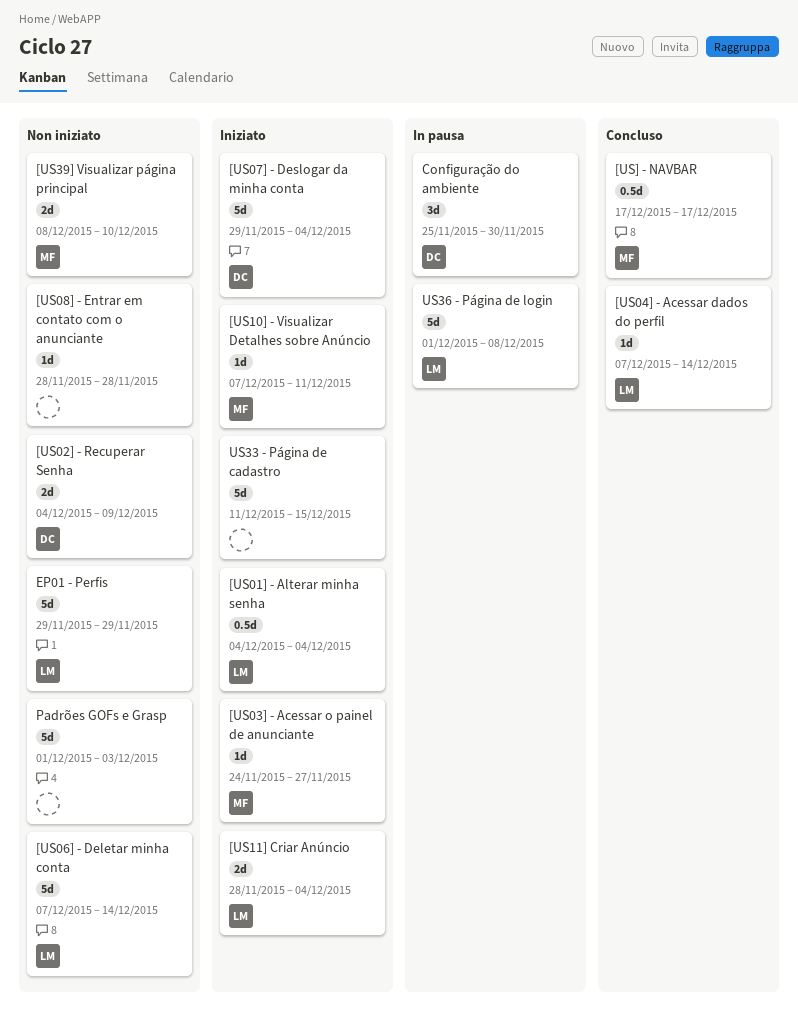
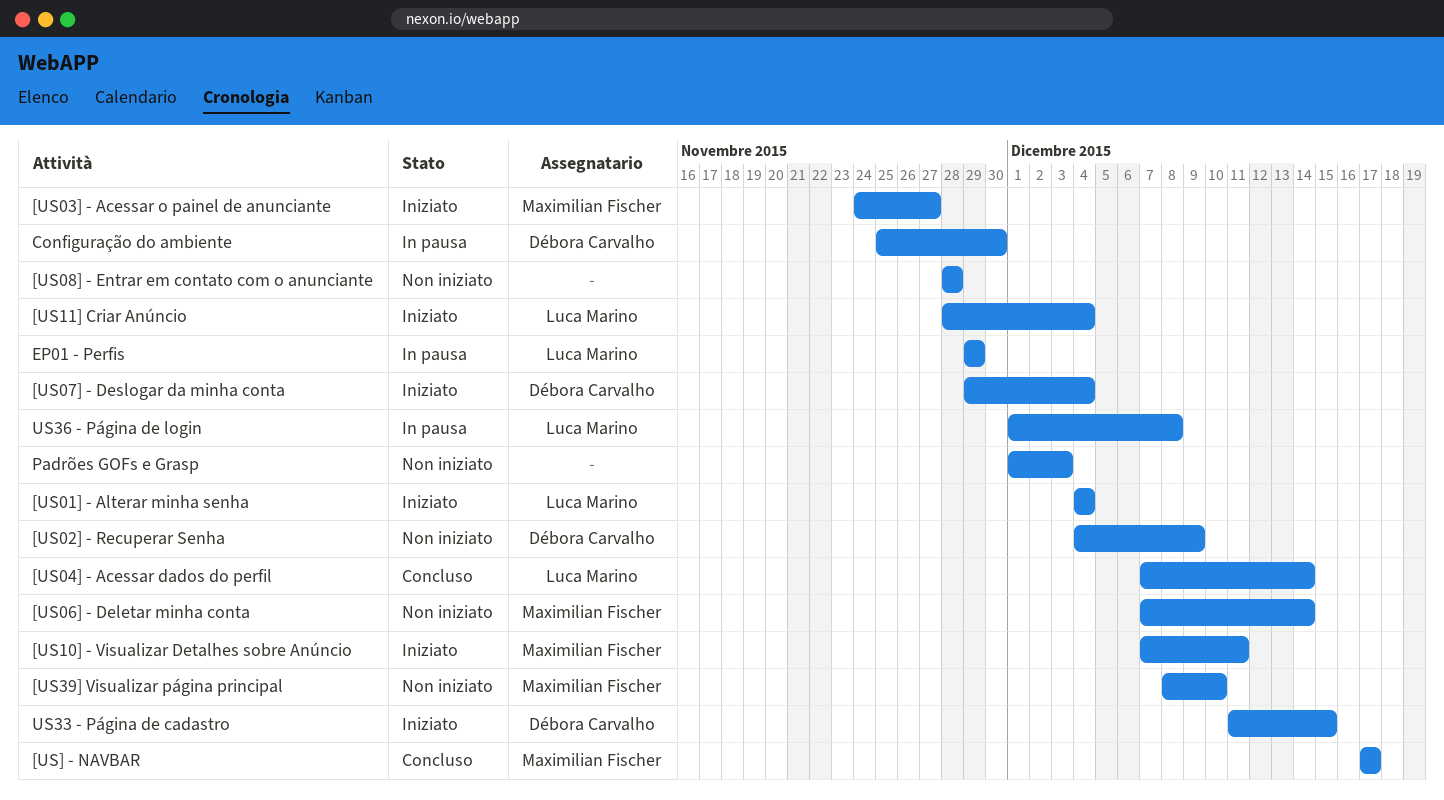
[US06] - Deletar minha conta, owner: Luca Marino -> Maximilian Fischer
EP01 - Perfis, status: Non iniziato -> In pausa
US33 - Página de cadastro, owner: none -> Débora Carvalho

